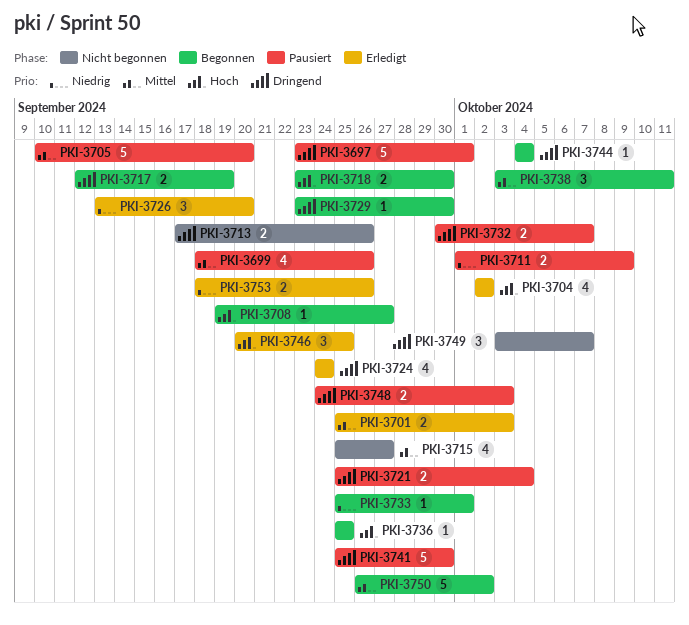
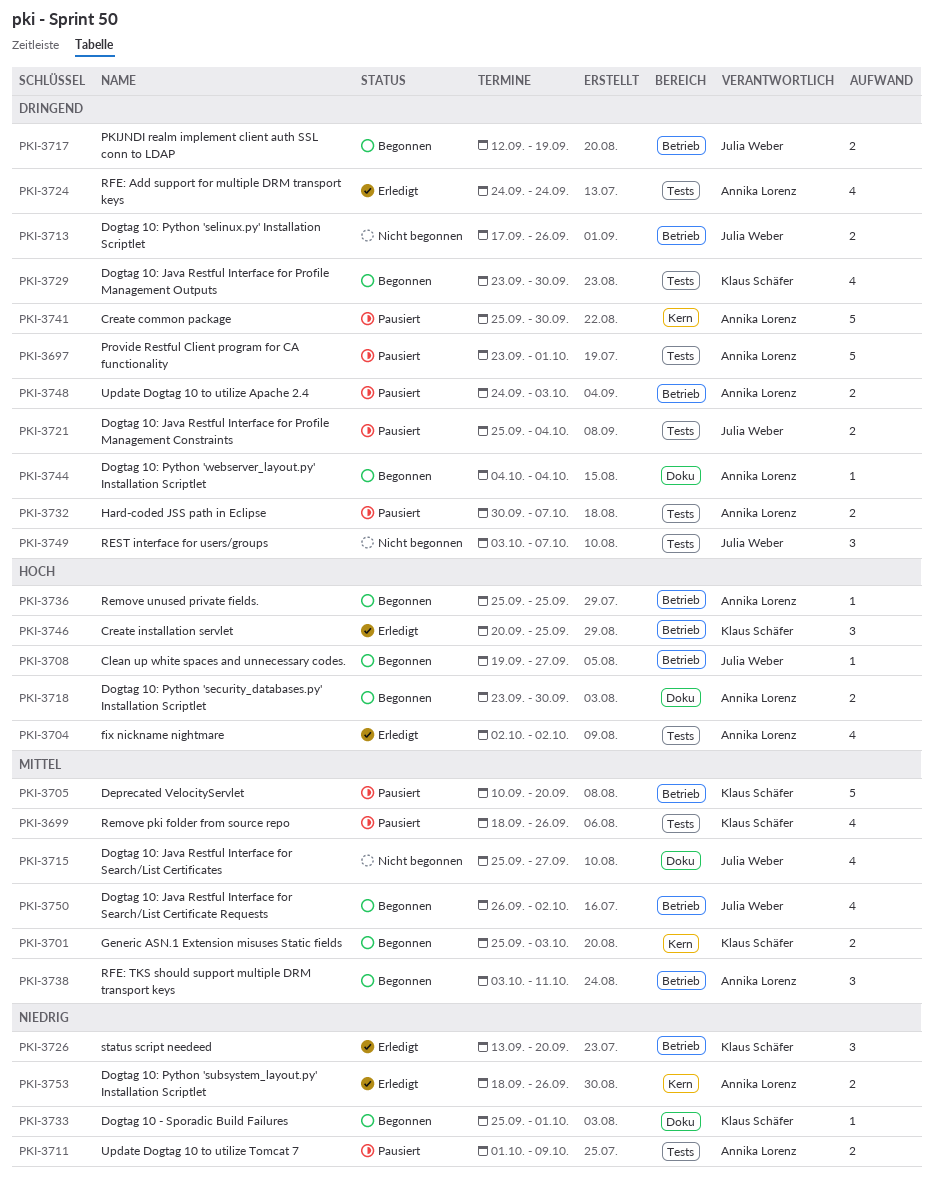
PKI-3701, status: Erledigt -> Begonnen
PKI-3729, estimate: 1 -> 4
PKI-3750, estimate: 5 -> 4

